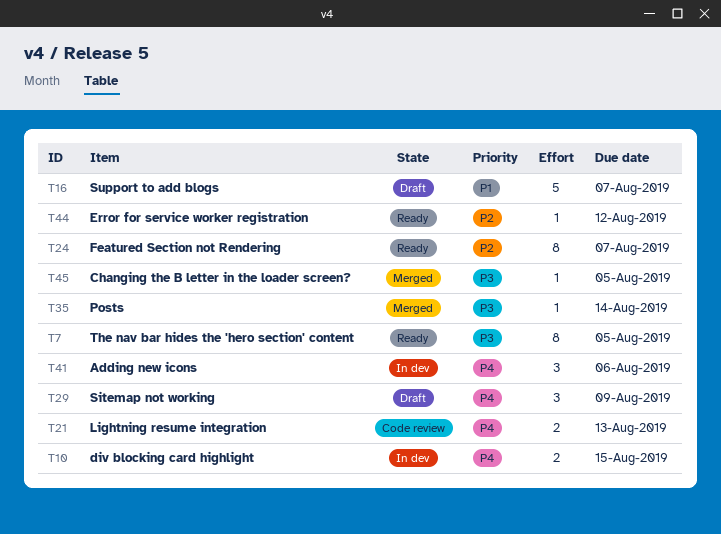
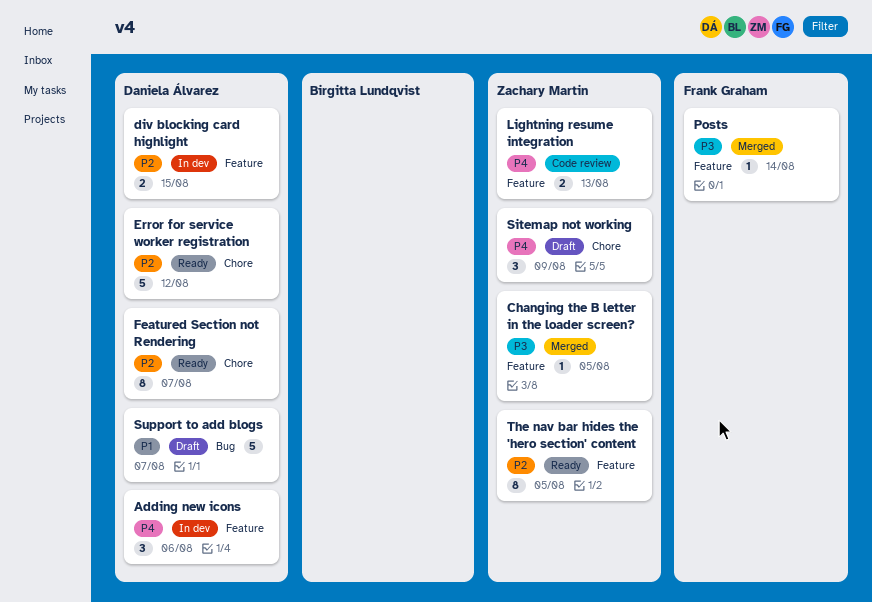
div blocking card highlight, priority: P4 -> P2
Error for service worker registration, estimate: 1 -> 5
The nav bar hides the 'hero section' content, priority: P3 -> P2

